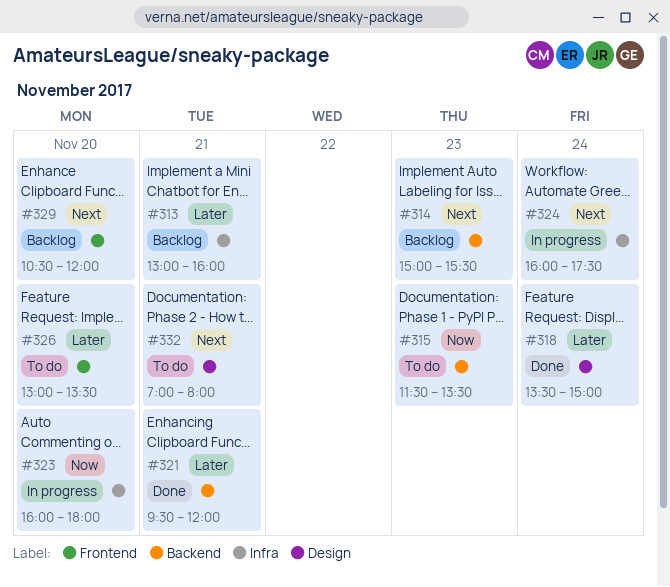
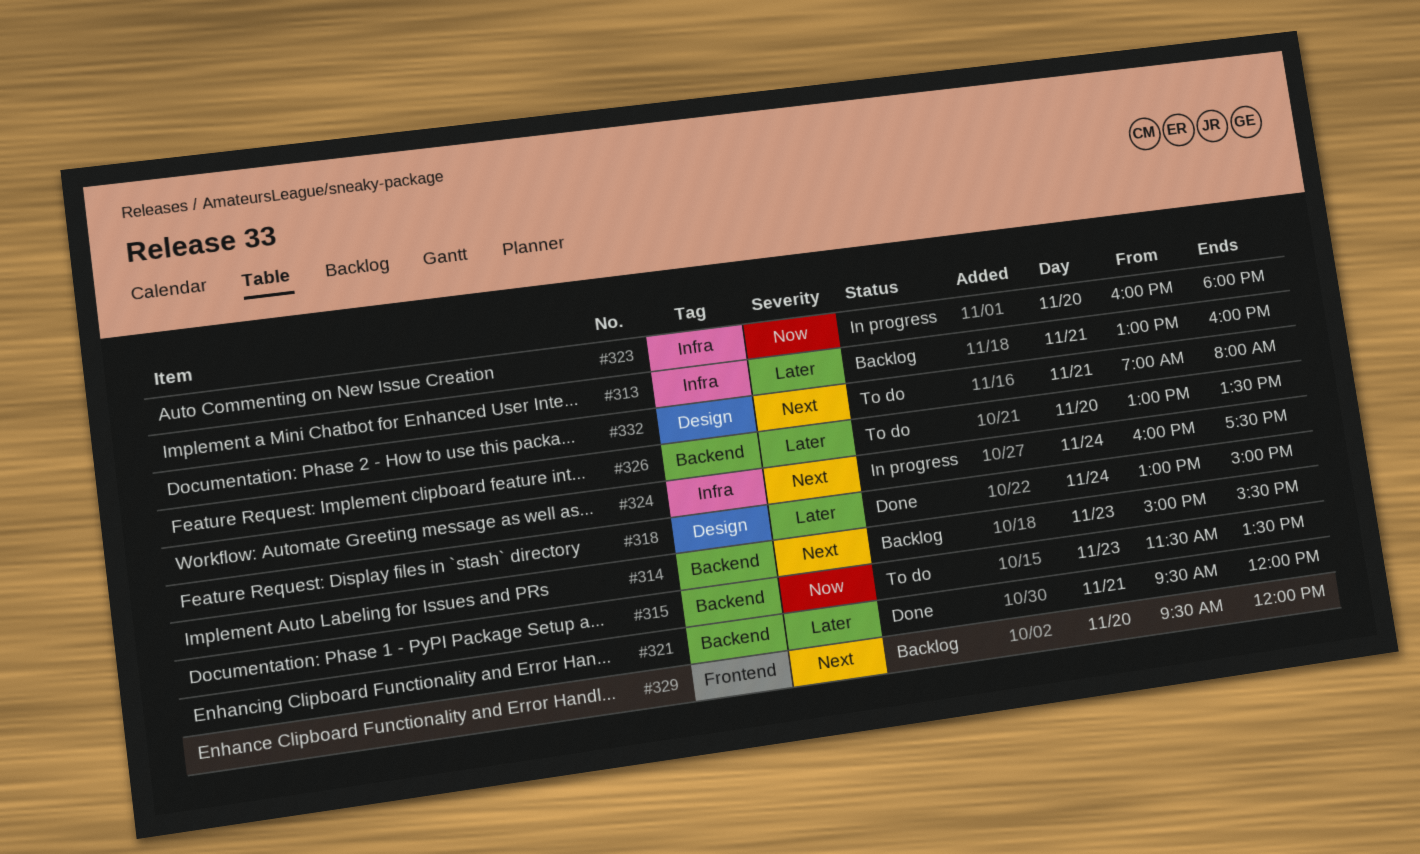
#318, begins: 13:30 -> 13:00
#326, label: Frontend -> Backend
#329, begins: 10:30 -> 09:30

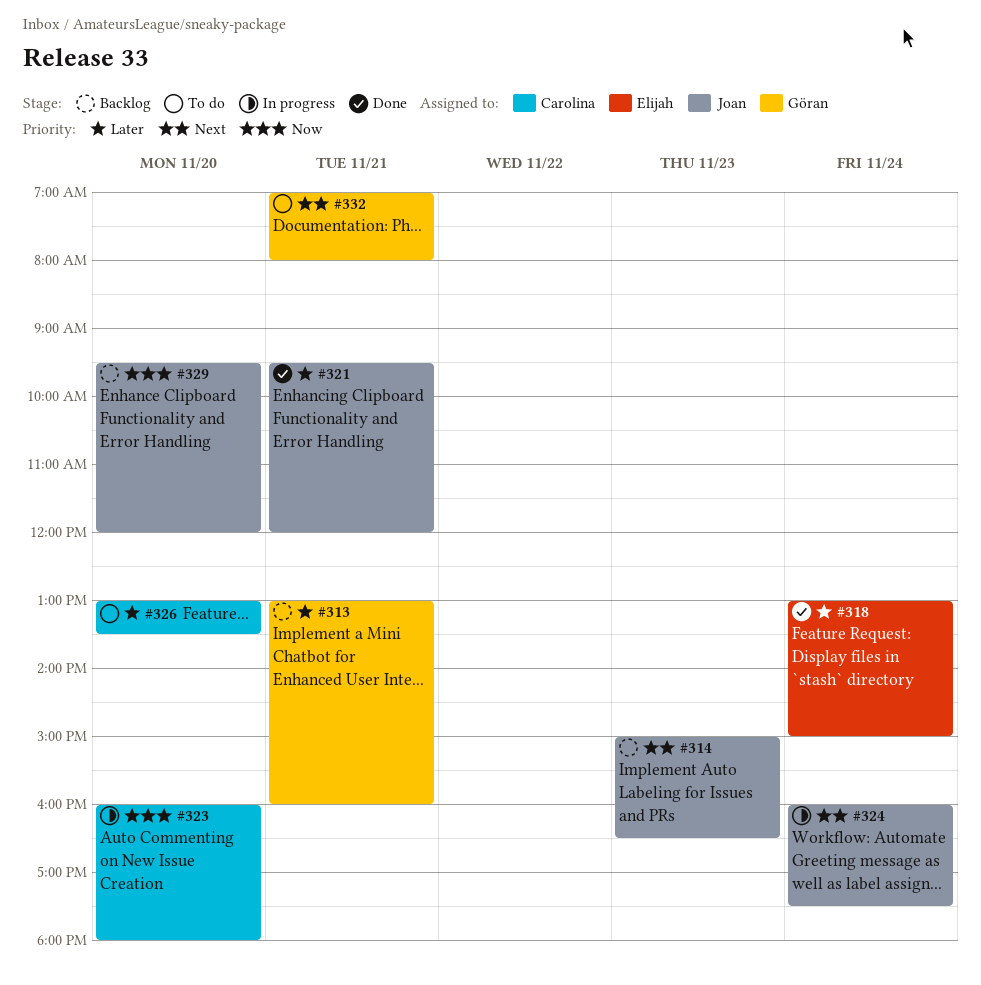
#314, ends: 15:30 -> 16:30
#315: present -> none
#329, priority: Next -> Now

